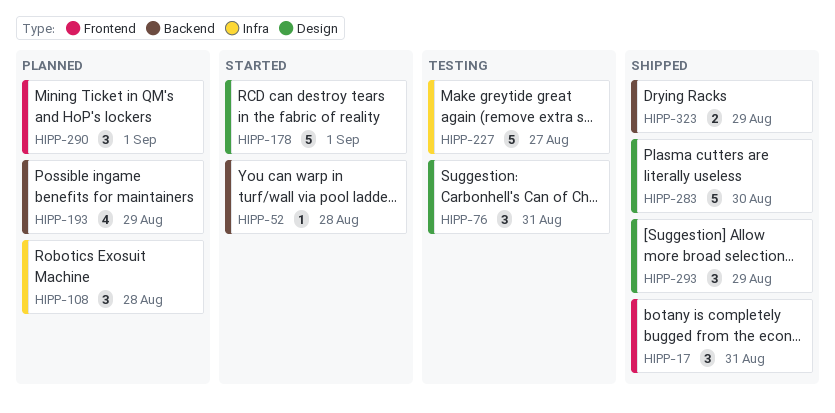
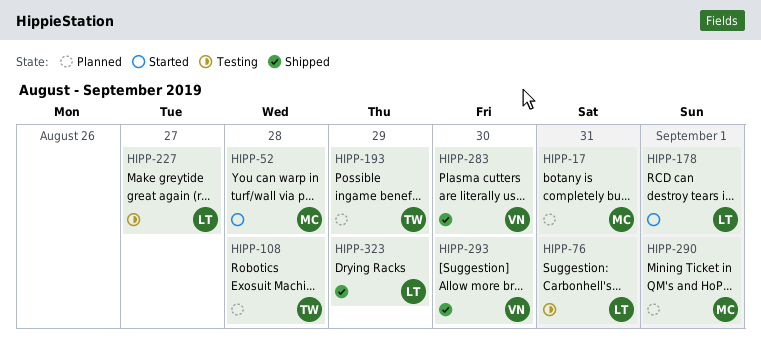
HIPP-17, status: Shipped -> Planned
HIPP-293, due: Aug 29 -> Aug 30

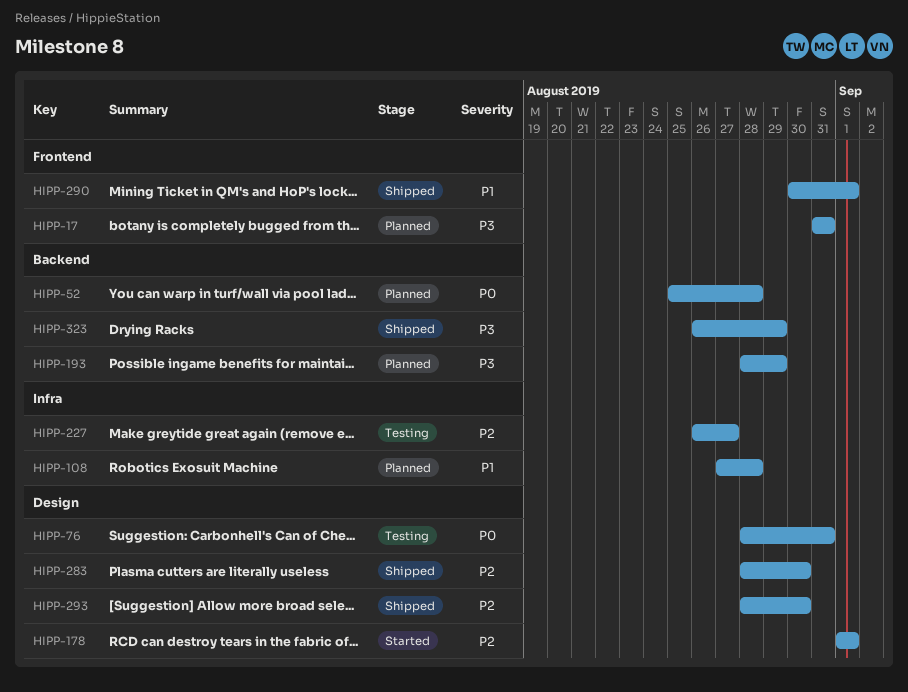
HIPP-52, status: Started -> Planned
HIPP-290, status: Planned -> Shipped

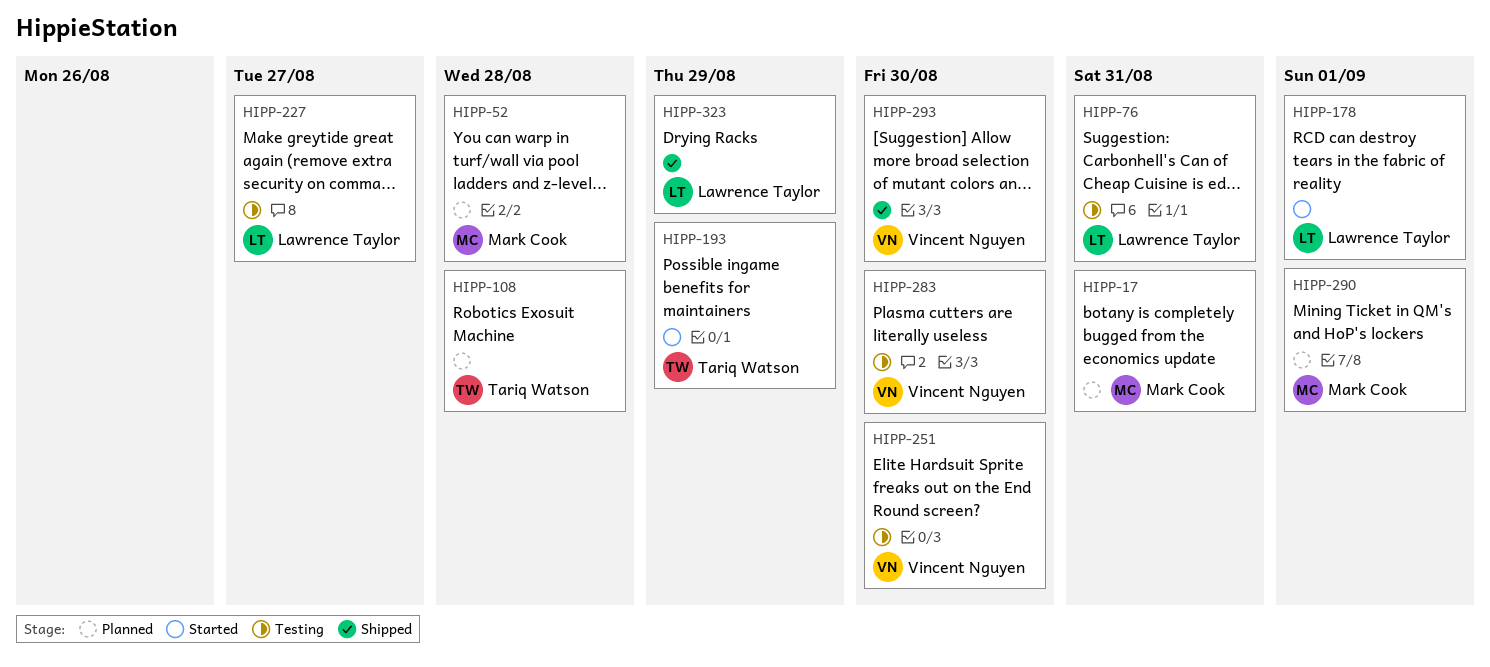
HIPP-193, status: Planned -> Started
HIPP-251: none -> present
HIPP-283, status: Shipped -> Testing
HIPP-290, status: Shipped -> Planned

